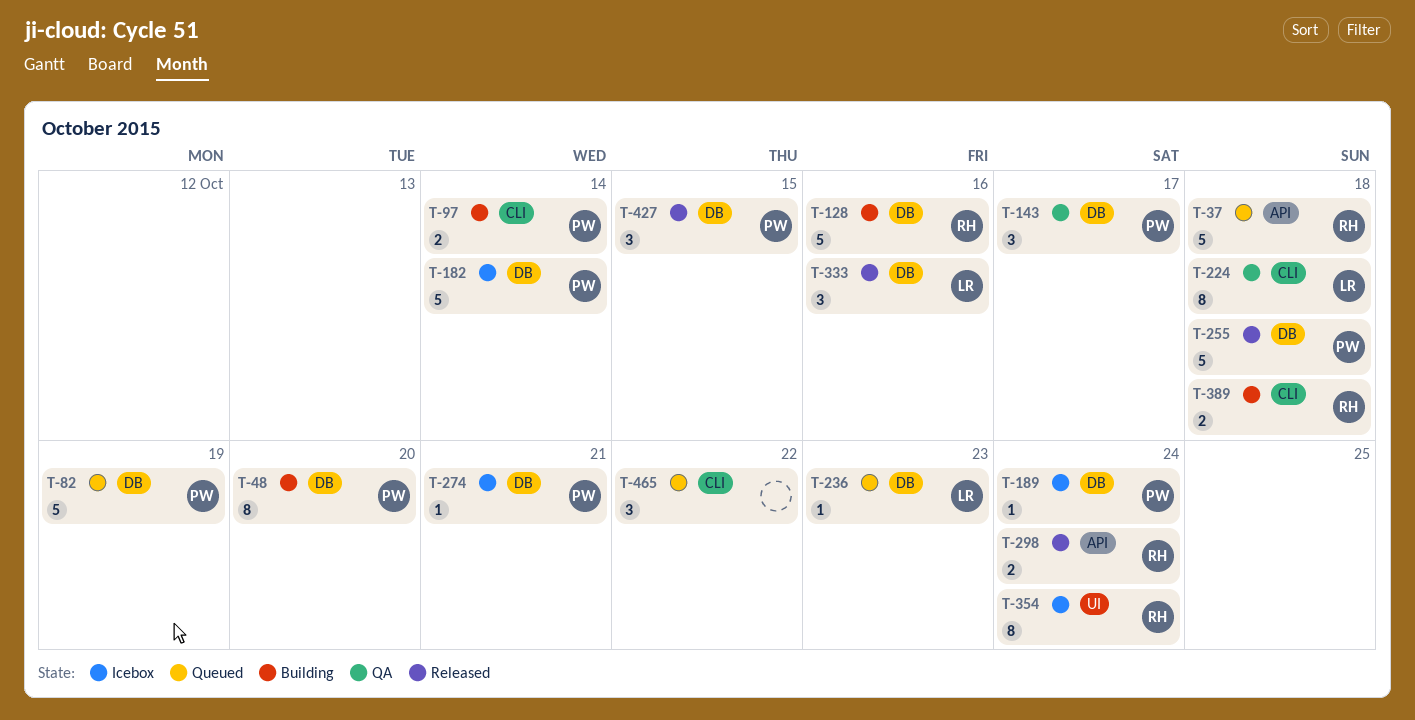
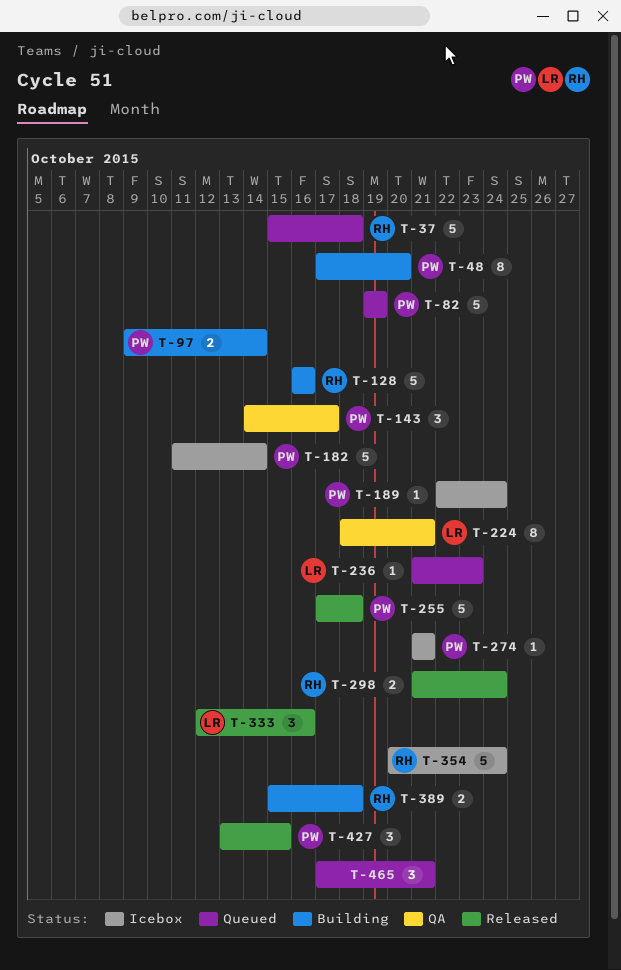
T-224, due: Oct 18 -> Oct 21
T-354, estimate: 8 -> 5
T-465, due: Oct 22 -> Oct 21

